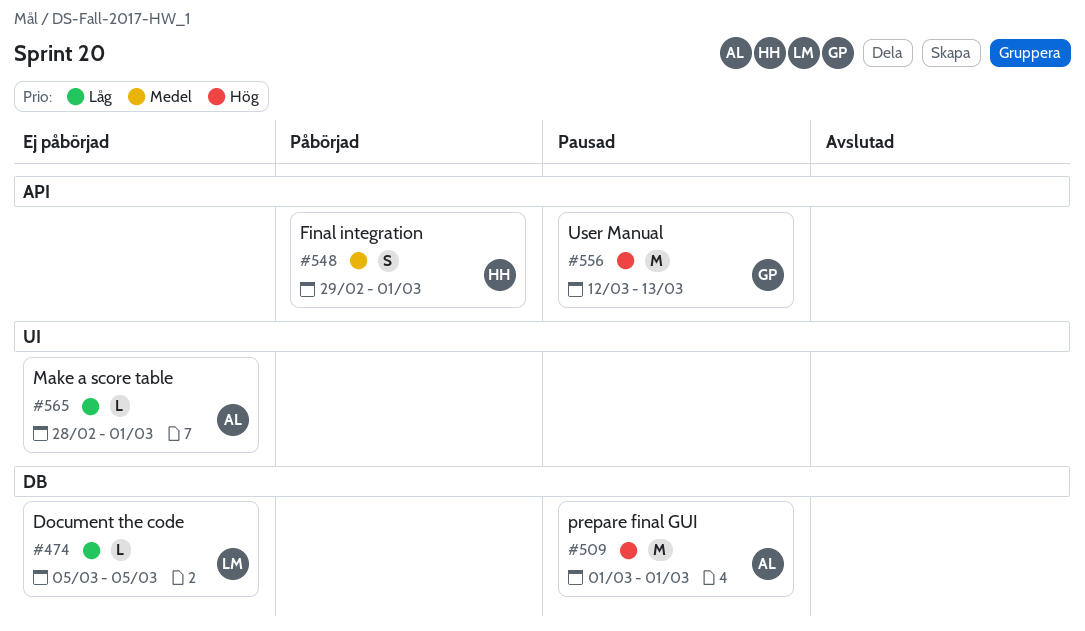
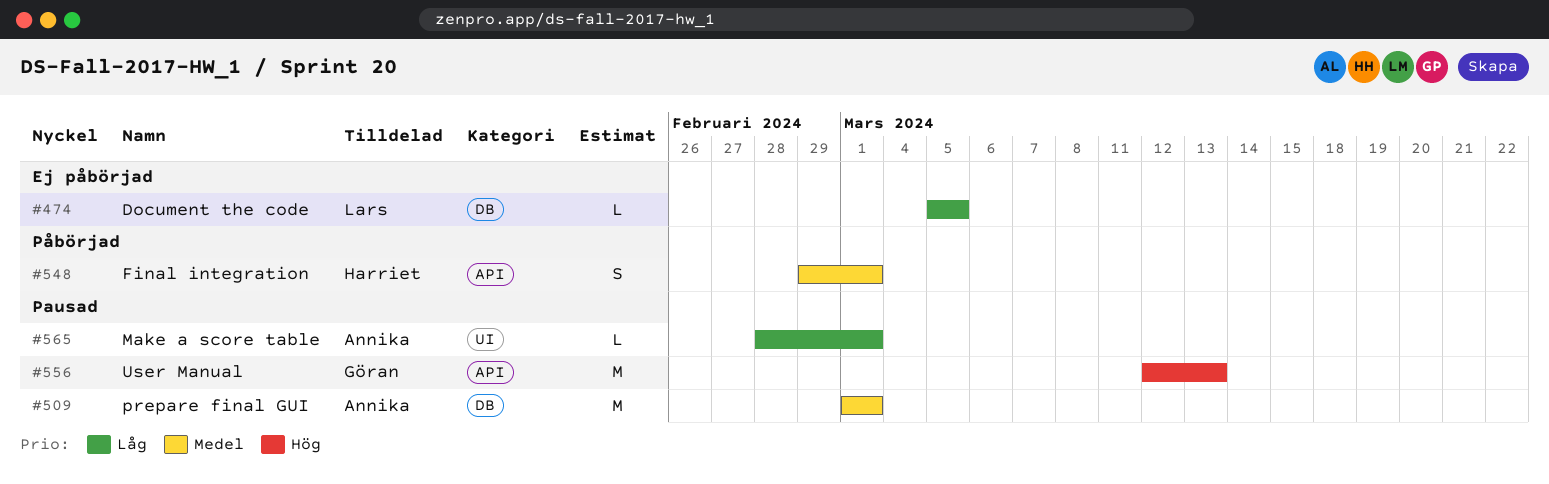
#509, priority: Hög -> Medel
#565, status: Ej påbörjad -> Pausad

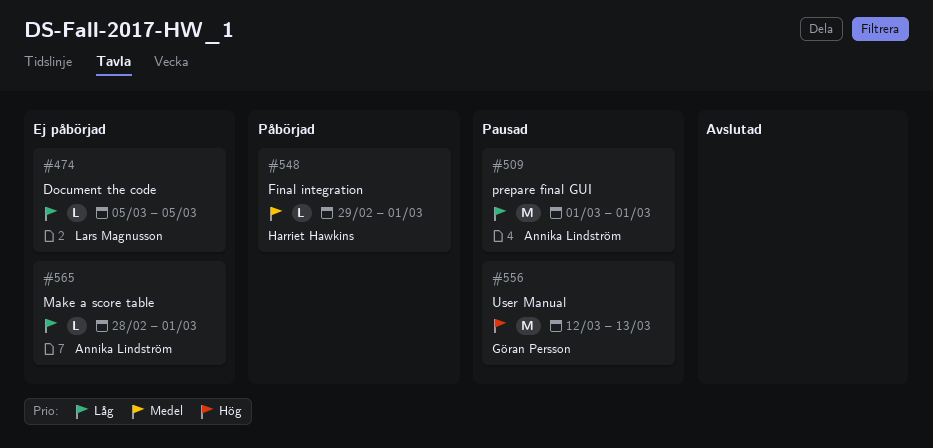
#509, priority: Medel -> Låg
#548, estimate: S -> L
#565, status: Pausad -> Ej påbörjad

